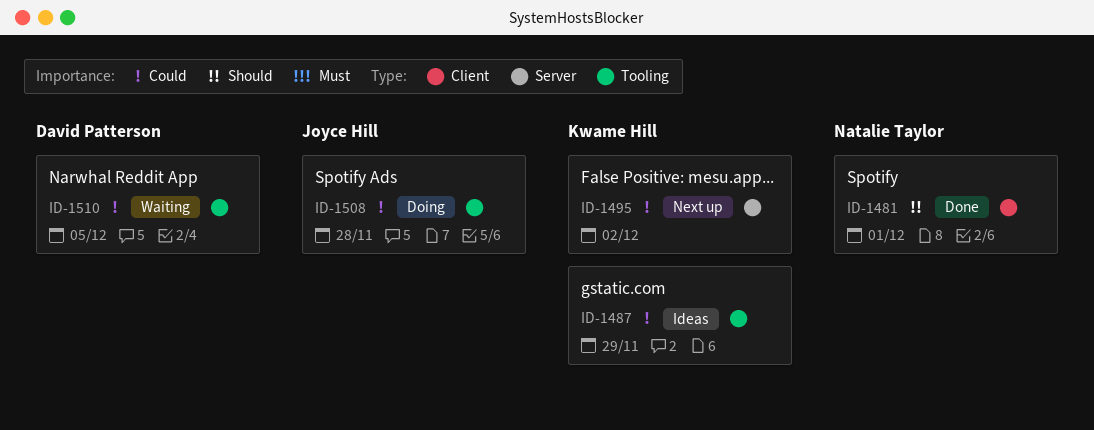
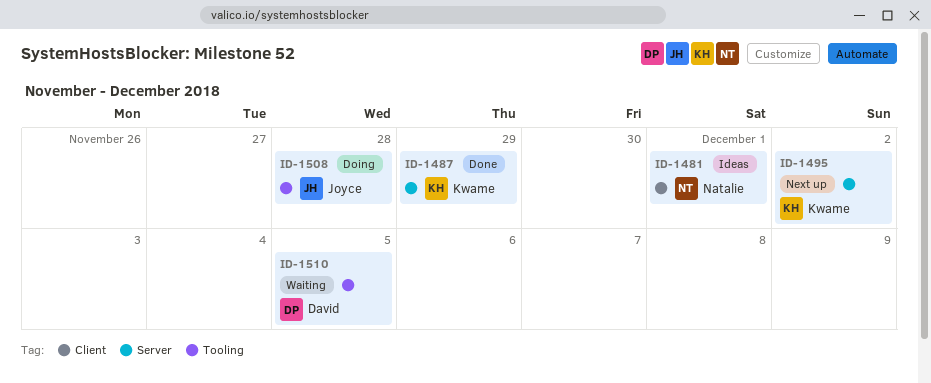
ID-1481, status: Done -> Ideas
ID-1487, status: Ideas -> Done
ID-1487, label: Tooling -> Server

